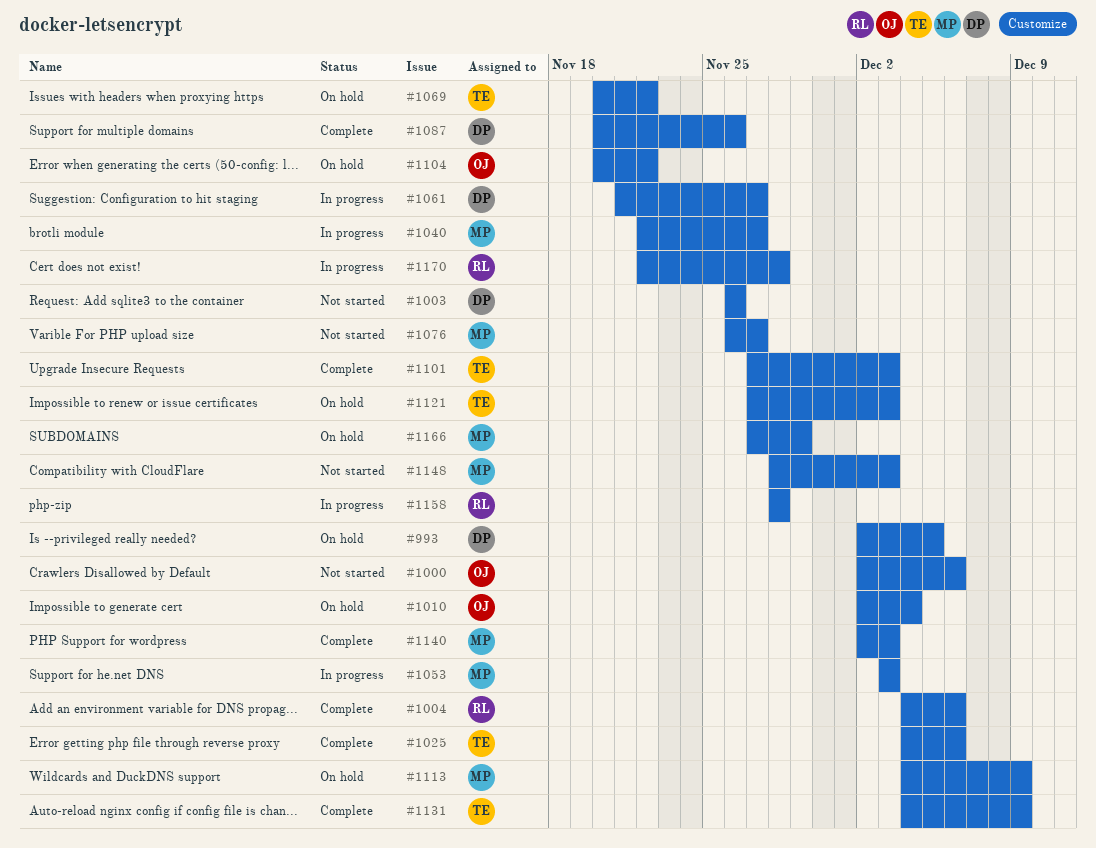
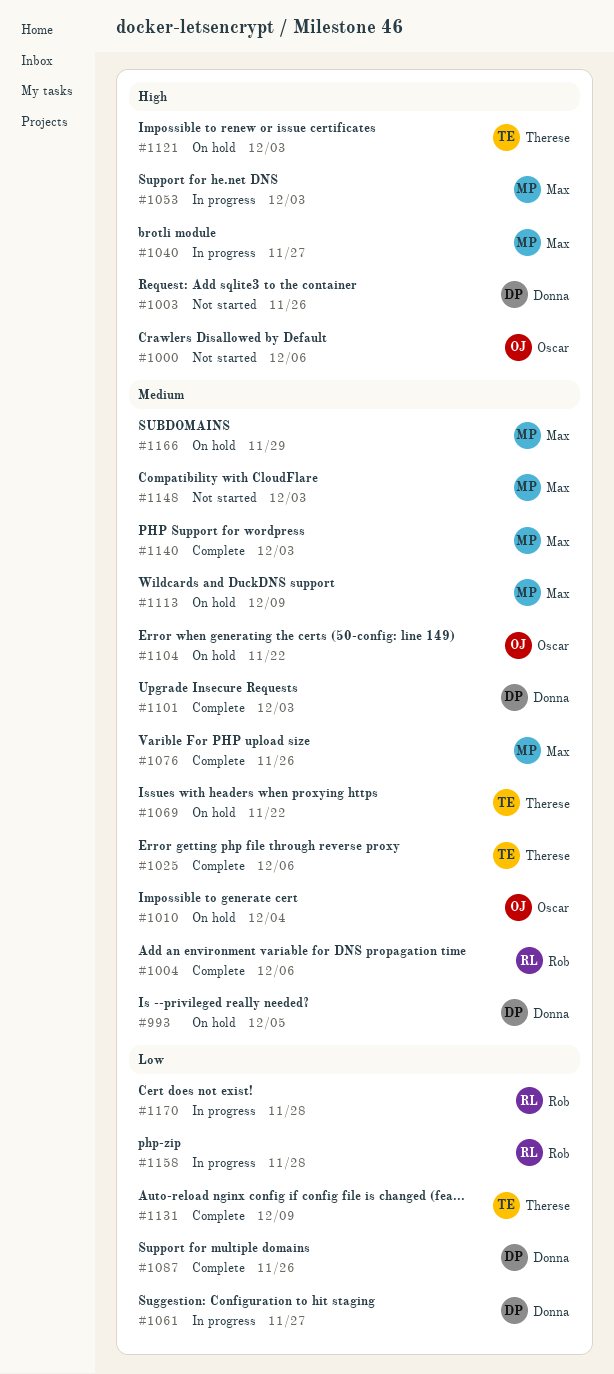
#1076, status: Not started -> Complete
#1076, due: Nov 27 -> Nov 26
#1101, owner: Therese -> Donna

